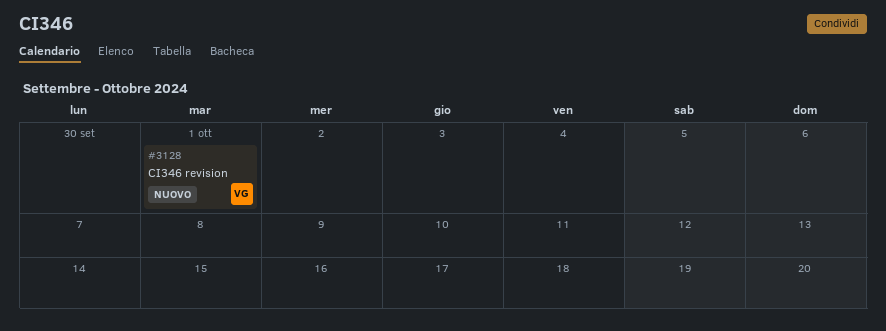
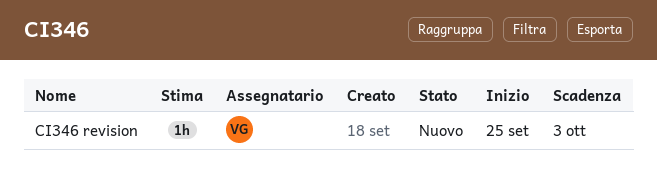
CI346 revision, due: Oct 1 -> Oct 3

